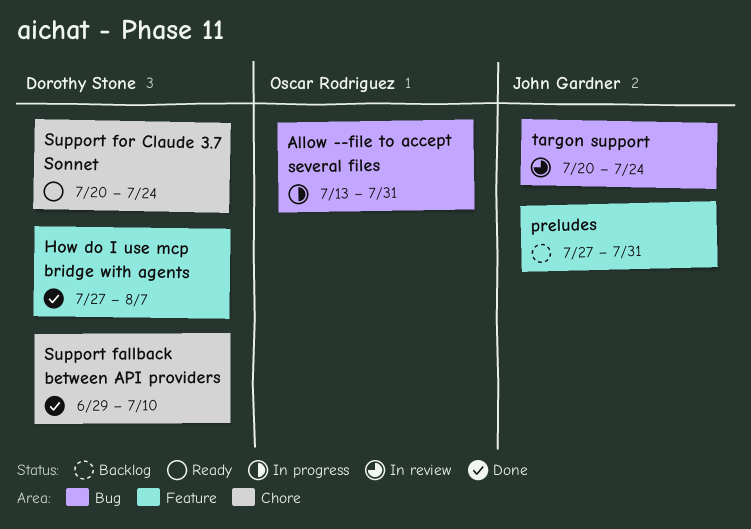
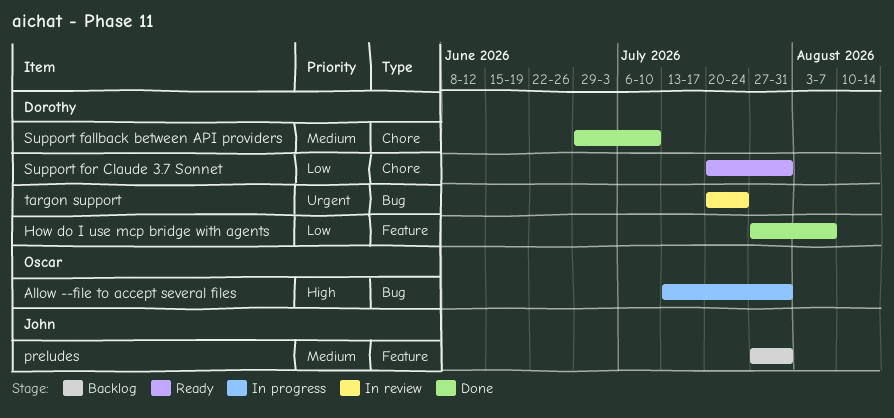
Support for Claude 3.7 Sonnet, due: Jul 24 -> Jul 31
targon support, owner: John Gardner -> Dorothy Stone

